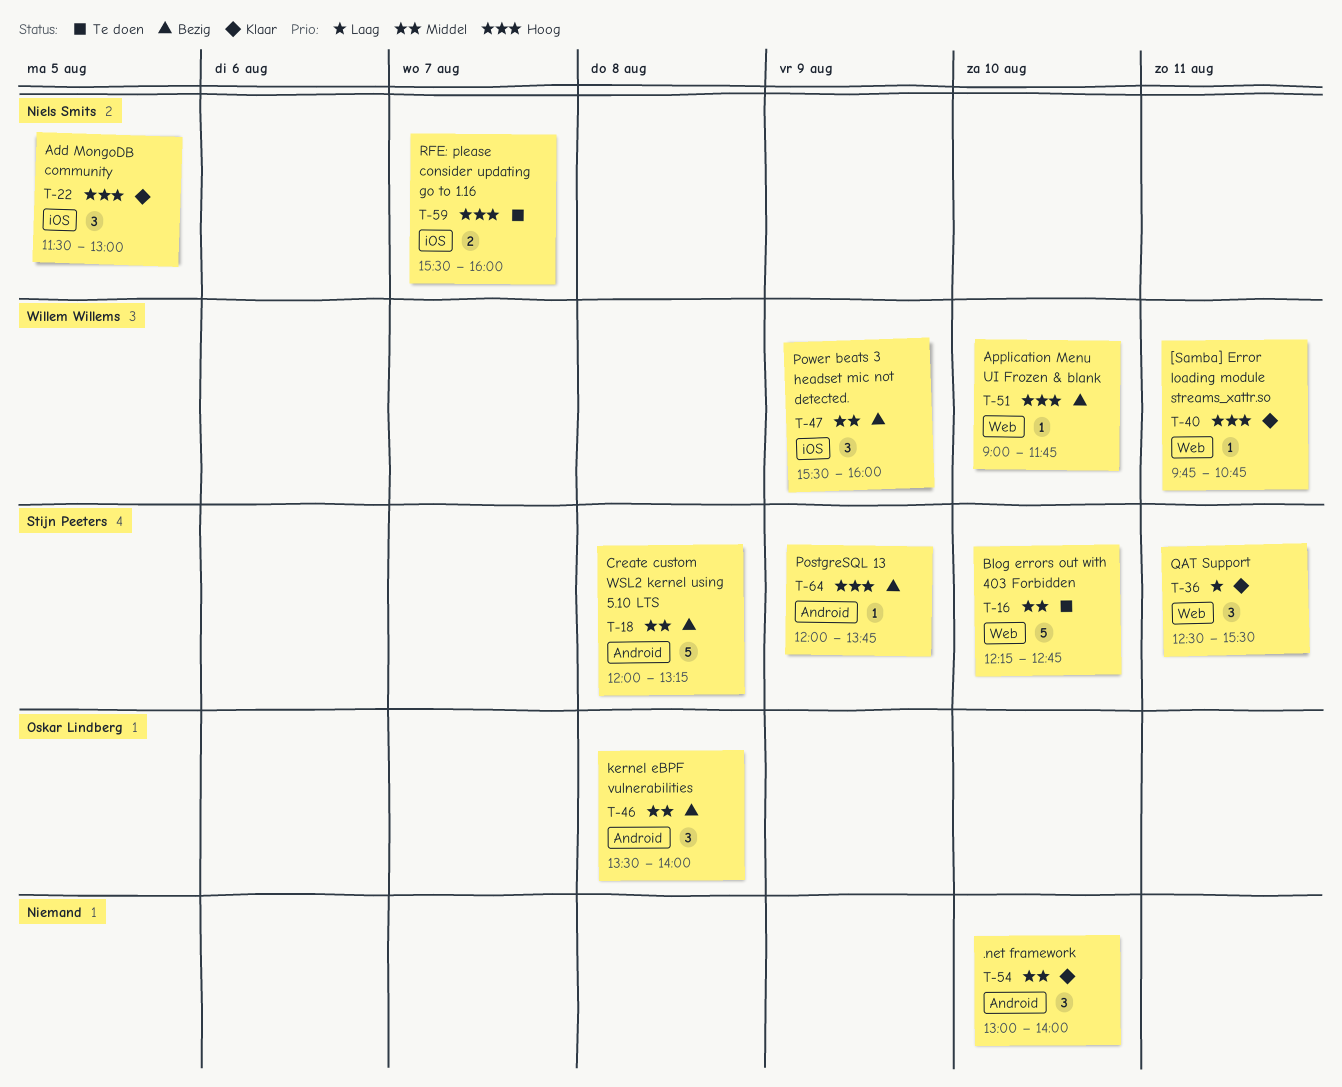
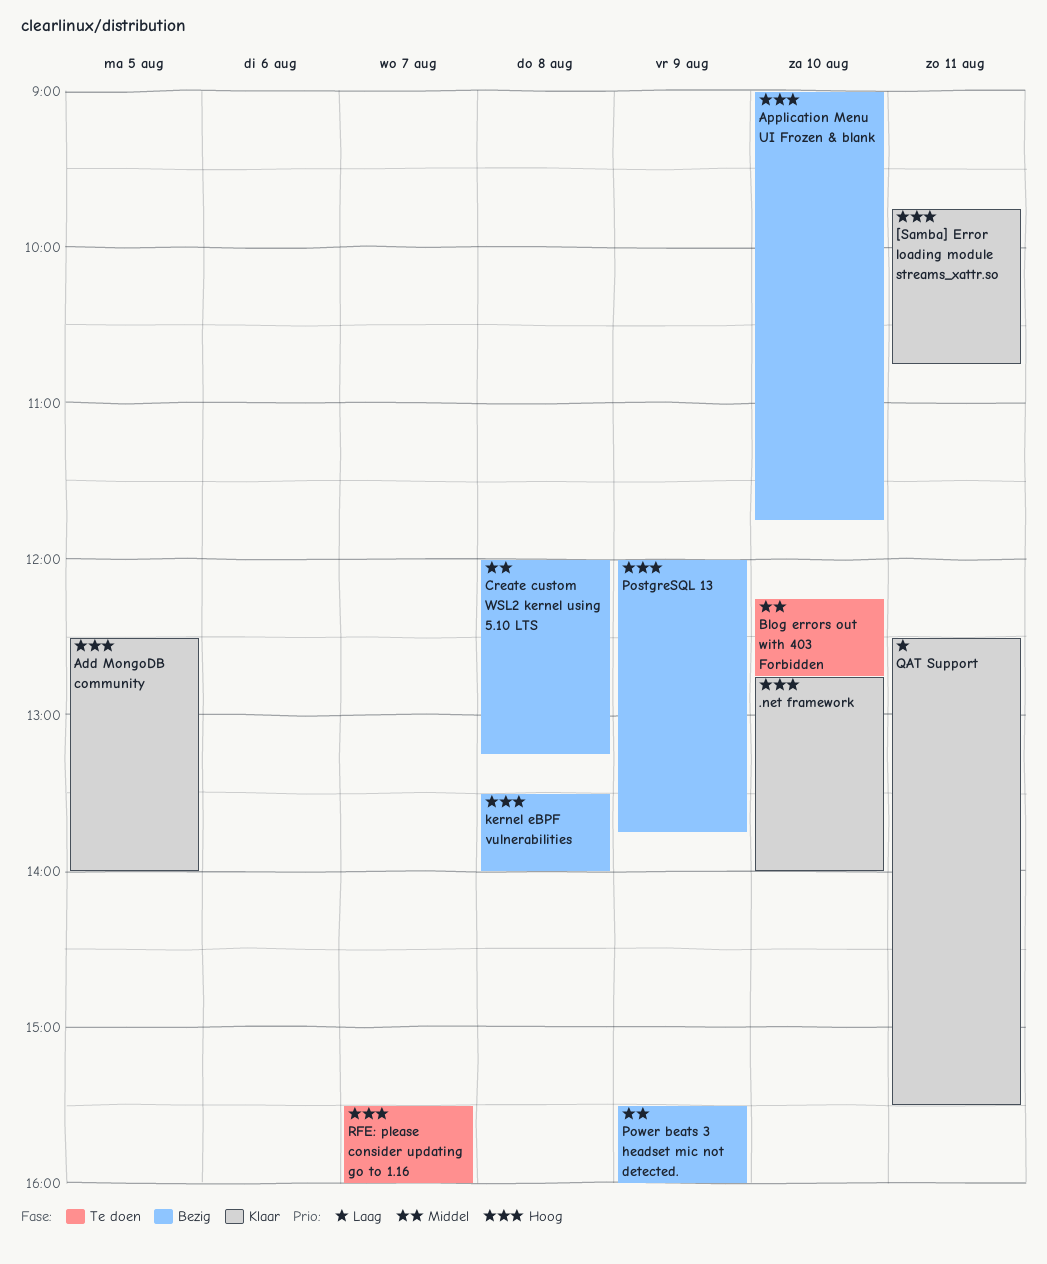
.net framework, priority: Middel -> Hoog
.net framework, begins: 13:00 -> 12:45
Add MongoDB community, begins: 11:30 -> 12:30
Add MongoDB community, ends: 13:00 -> 14:00
kernel eBPF vulnerabilities, priority: Middel -> Hoog

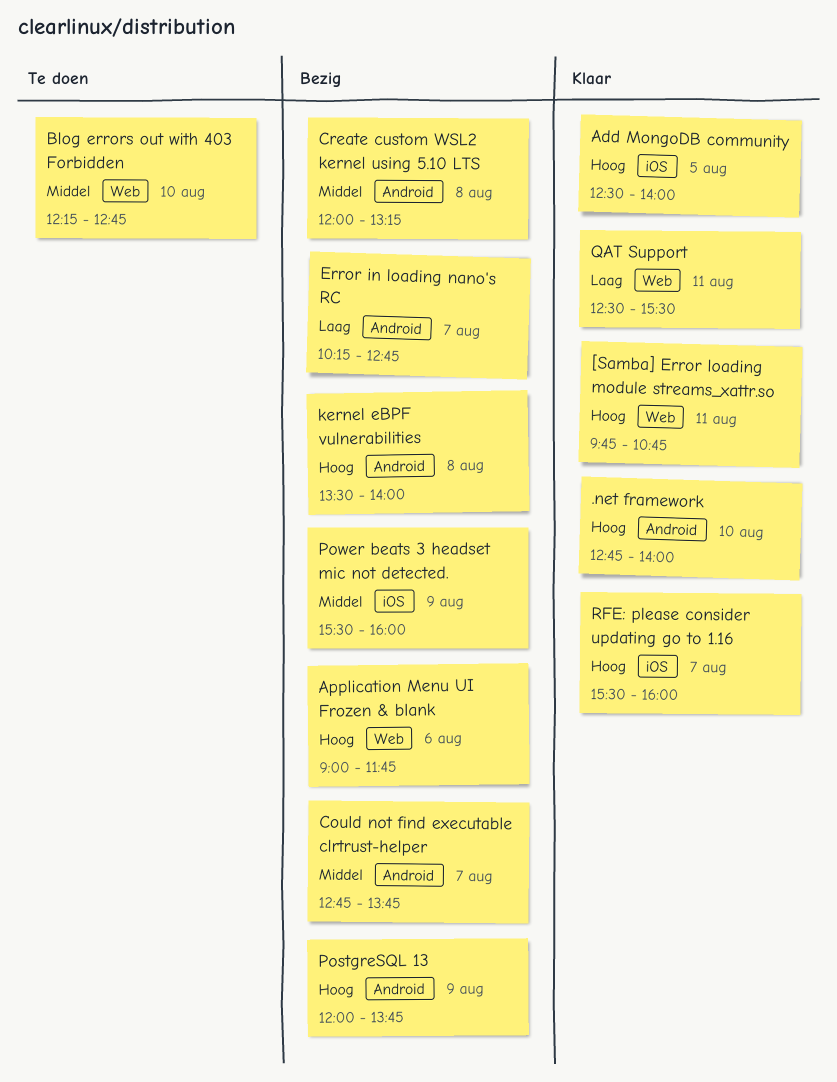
Application Menu UI Frozen & blank, day: Aug 10 -> Aug 6
Could not find executable clrtrust-helper: none -> present
Error in loading nano's RC: none -> present
RFE: please consider updating go to 1.16, status: Te doen -> Klaar

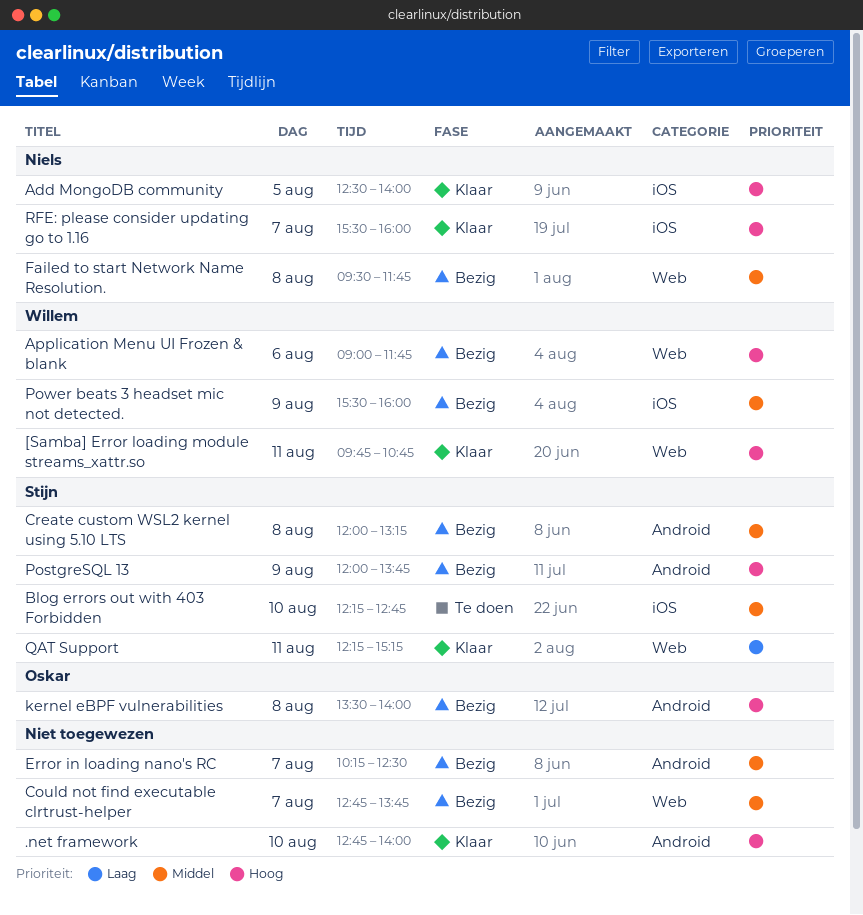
Blog errors out with 403 Forbidden, label: Web -> iOS
Could not find executable clrtrust-helper, label: Android -> Web
Error in loading nano's RC, priority: Laag -> Middel
Error in loading nano's RC, ends: 12:45 -> 12:30
Failed to start Network Name Resolution.: none -> present
QAT Support, begins: 12:30 -> 12:15
QAT Support, ends: 15:30 -> 15:15

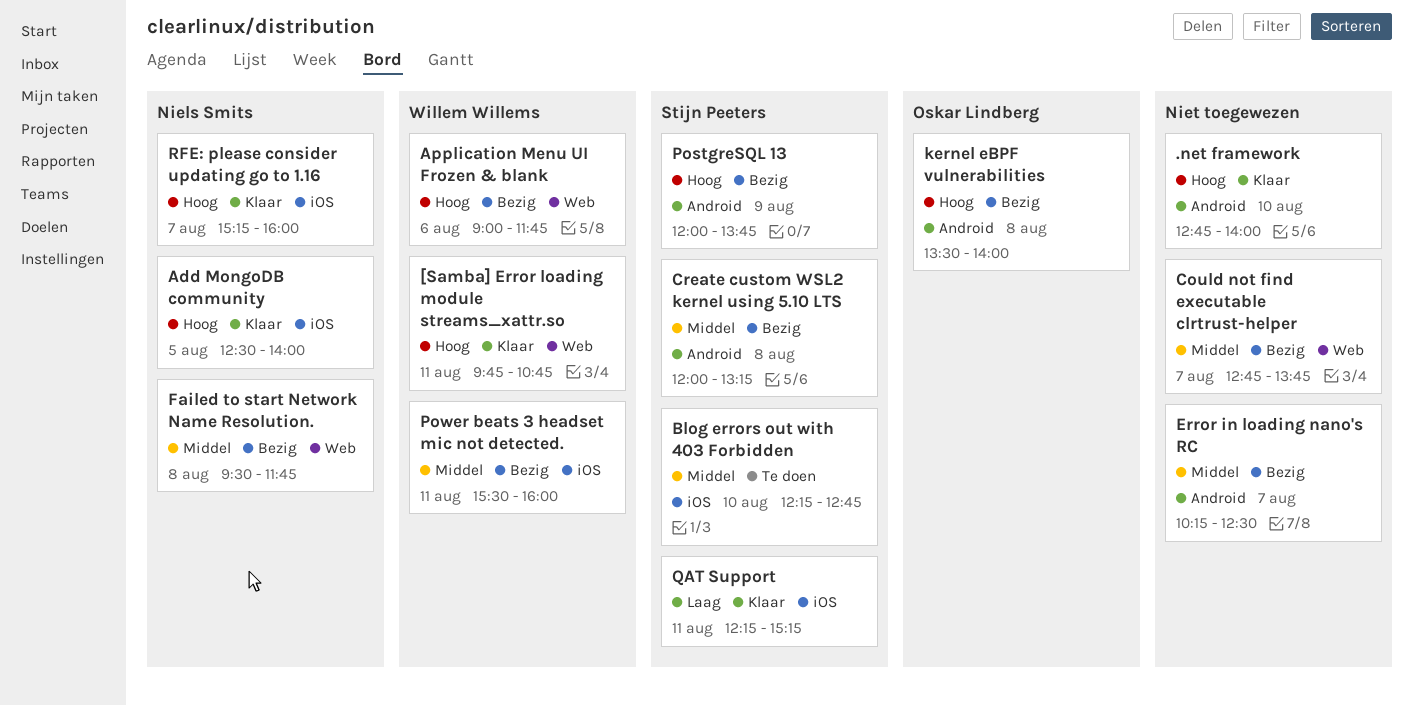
Power beats 3 headset mic not detected., day: Aug 9 -> Aug 11
QAT Support, label: Web -> iOS
RFE: please consider updating go to 1.16, begins: 15:30 -> 15:15

